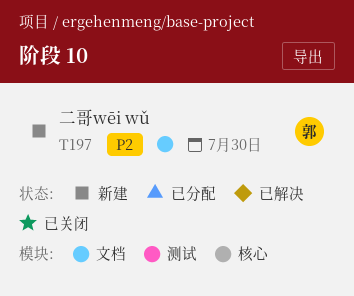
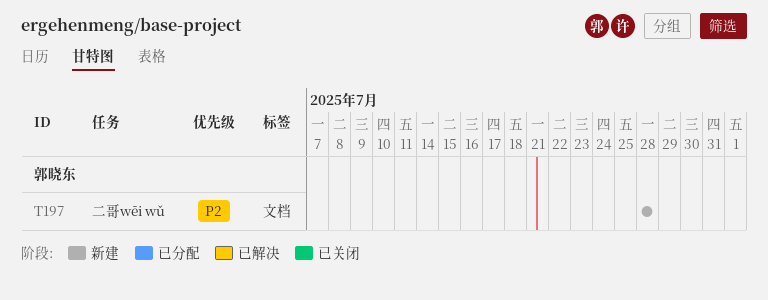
T197, due: Jul 30 -> Jul 28

